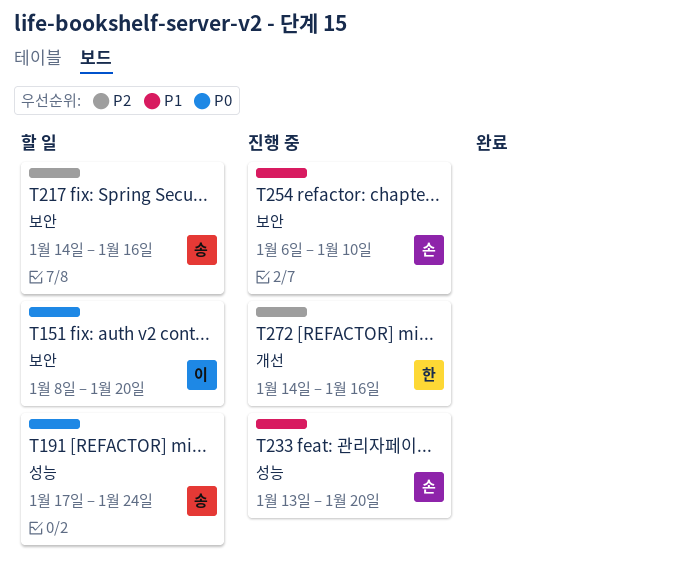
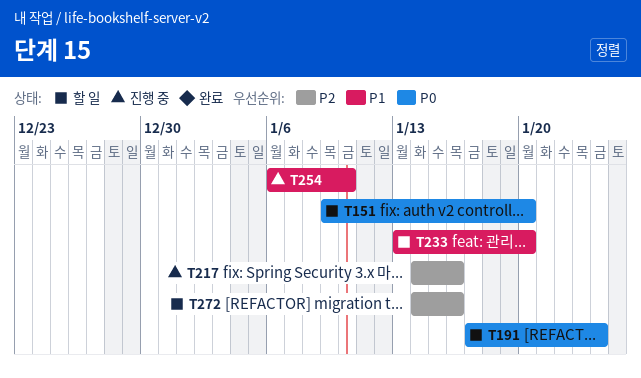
T151, start: Jan 8 -> Jan 9
T217, status: 할 일 -> 진행 중
T233, status: 진행 중 -> 할 일
T272, status: 진행 중 -> 할 일

